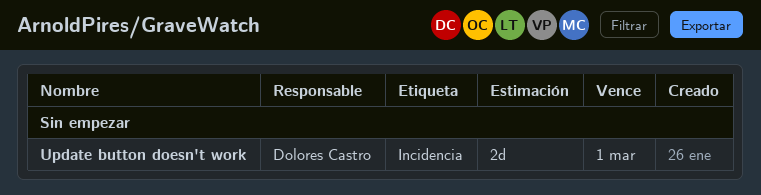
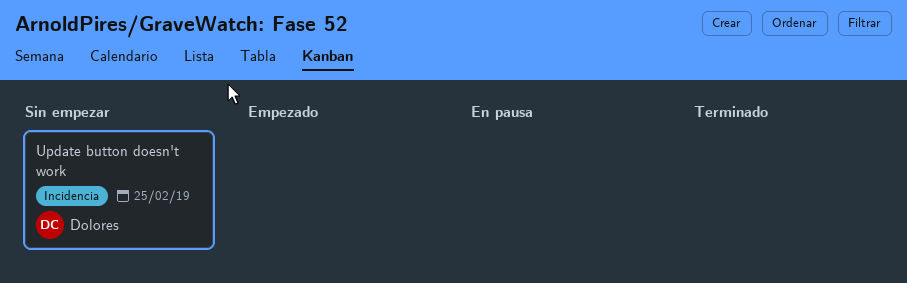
Update button doesn't work, due: Mar 1 -> Feb 25

